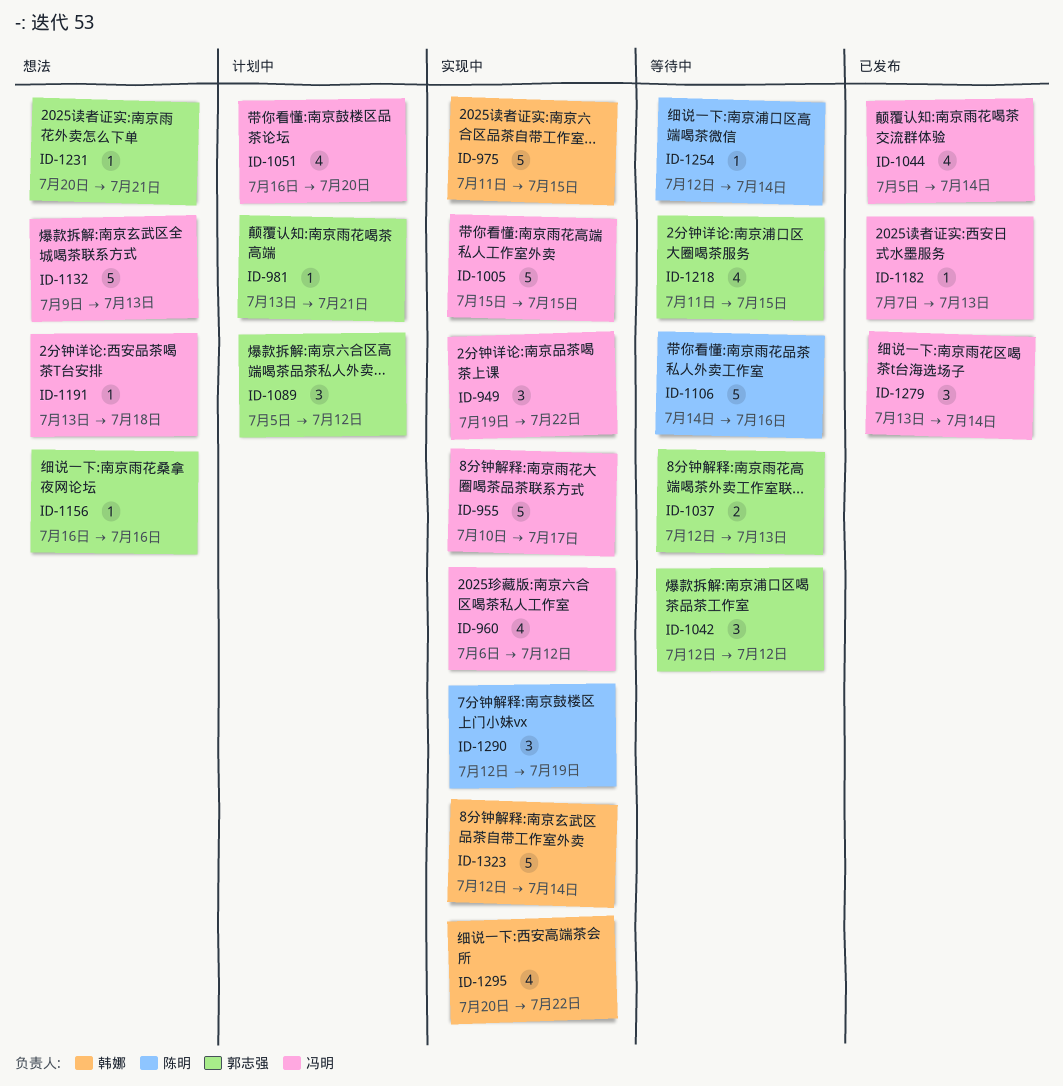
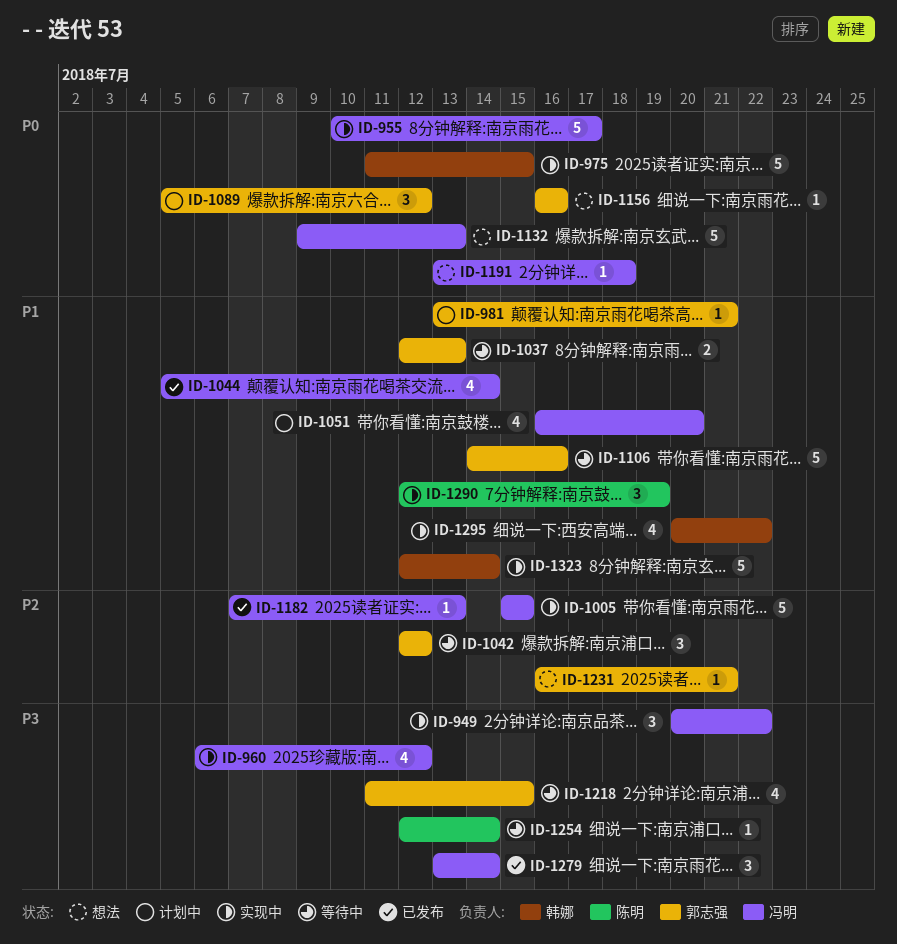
ID-949, start: Jul 19 -> Jul 20
ID-1106, owner: 陈明 -> 郭志强
ID-1231, start: Jul 20 -> Jul 16

